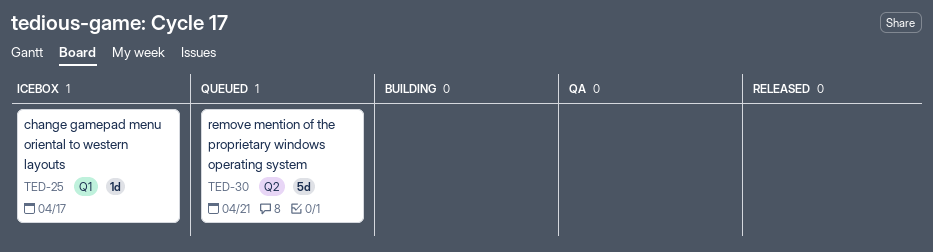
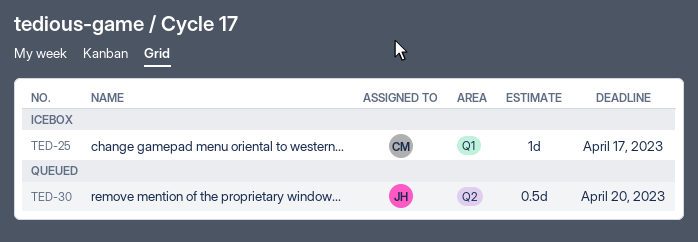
TED-30, estimate: 5d -> 0.5d
TED-30, due: Apr 21 -> Apr 20

